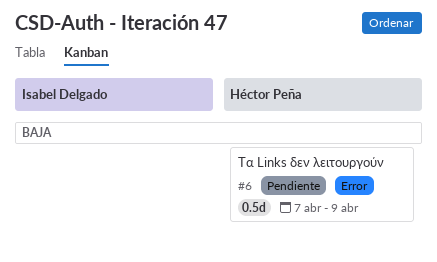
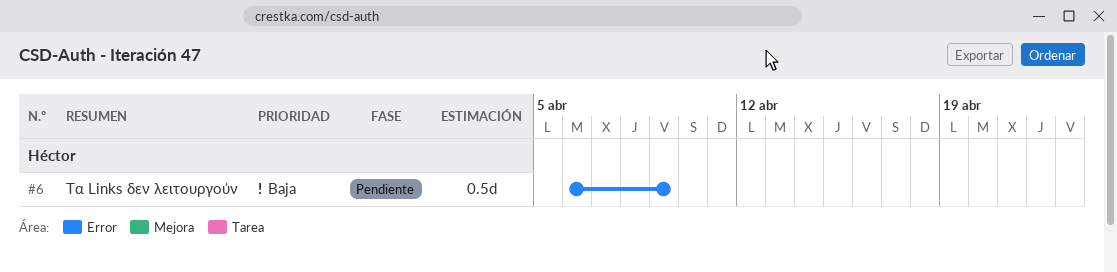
#6, start: Apr 7 -> Apr 6

